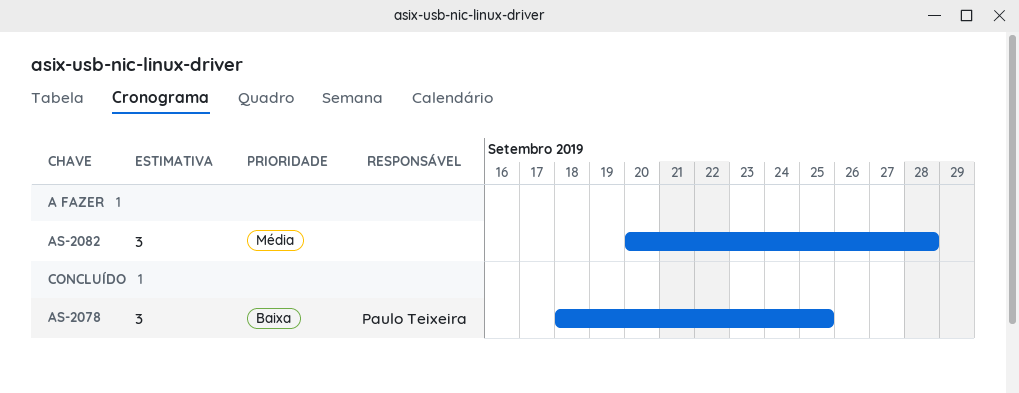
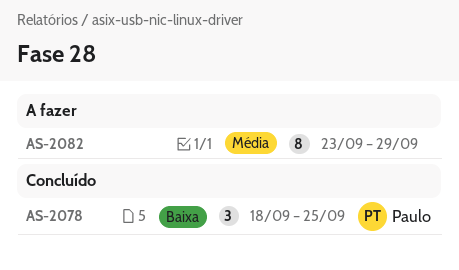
AS-2082, estimate: 3 -> 8
AS-2082, start: Sep 20 -> Sep 23
AS-2082, due: Sep 28 -> Sep 29

